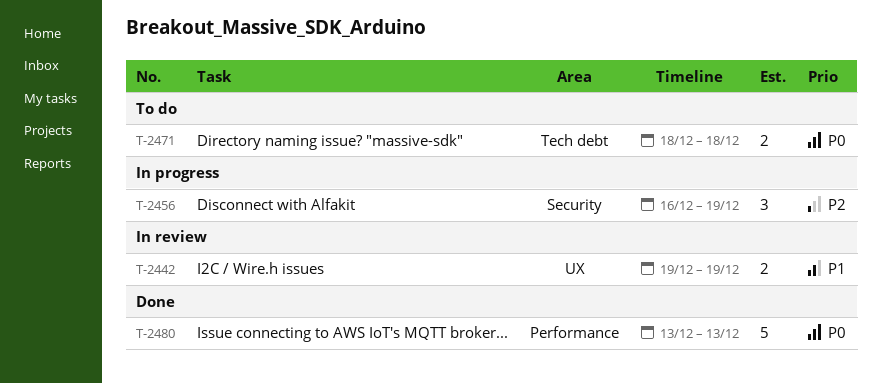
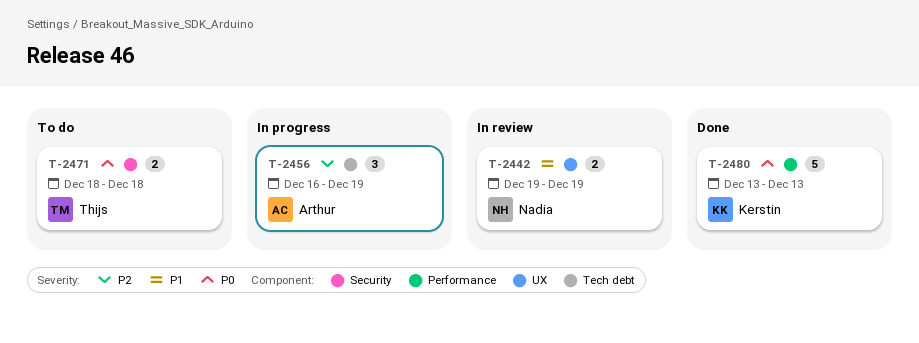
T-2456, label: Security -> Tech debt
T-2471, label: Tech debt -> Security

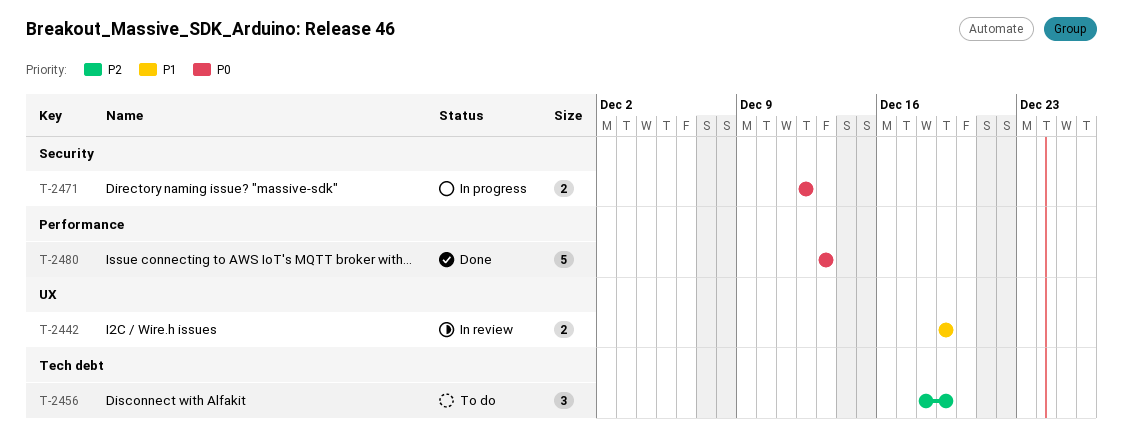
T-2456, status: In progress -> To do
T-2456, start: Dec 16 -> Dec 18
T-2471, status: To do -> In progress
T-2471, start: Dec 18 -> Dec 12
T-2471, due: Dec 18 -> Dec 12

